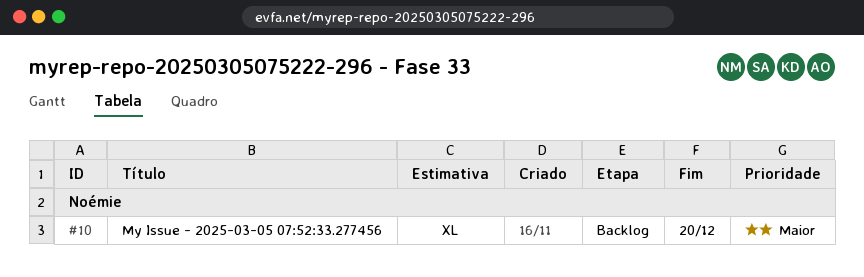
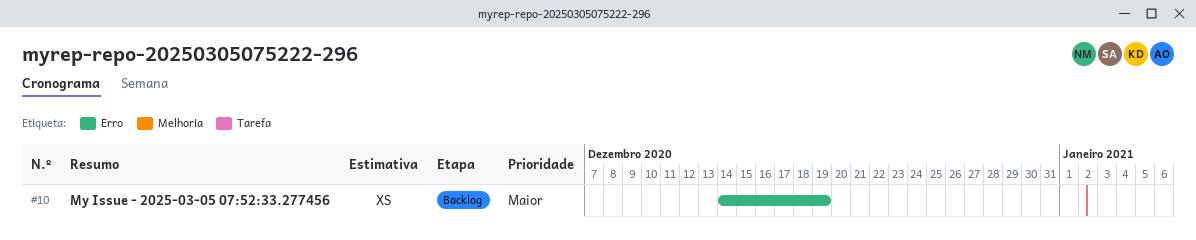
#10, estimate: XL -> XS
#10, due: Dec 20 -> Dec 19

